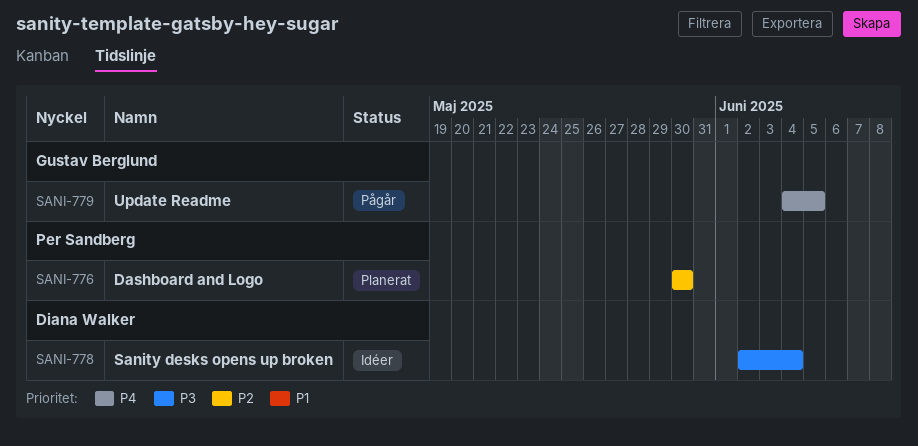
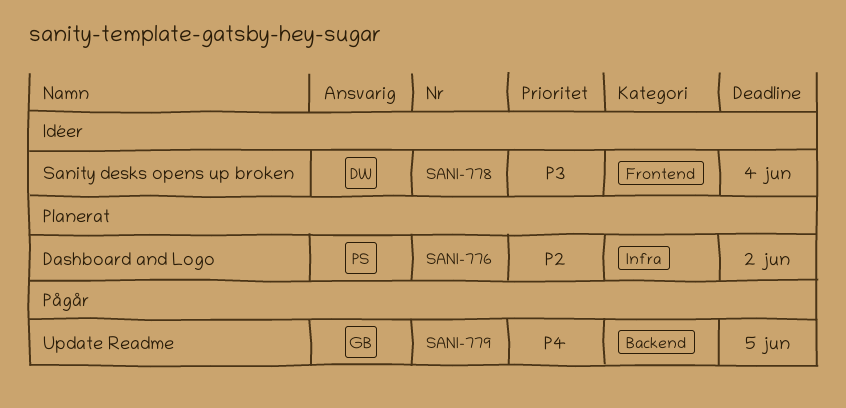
SANI-776, due: May 30 -> Jun 2

